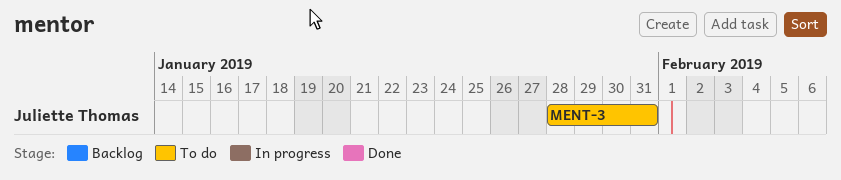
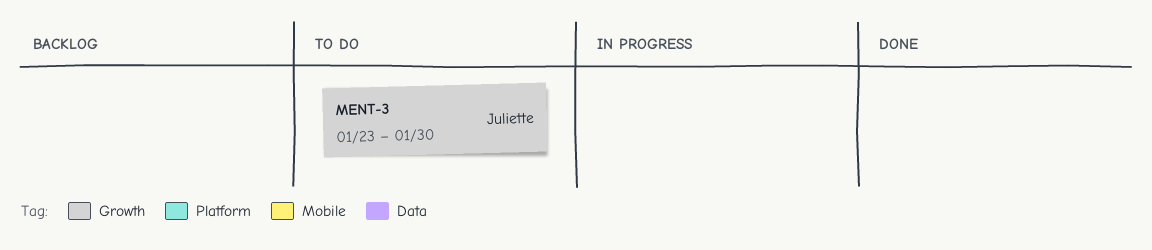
MENT-3, start: Jan 28 -> Jan 23
MENT-3, due: Jan 31 -> Jan 30

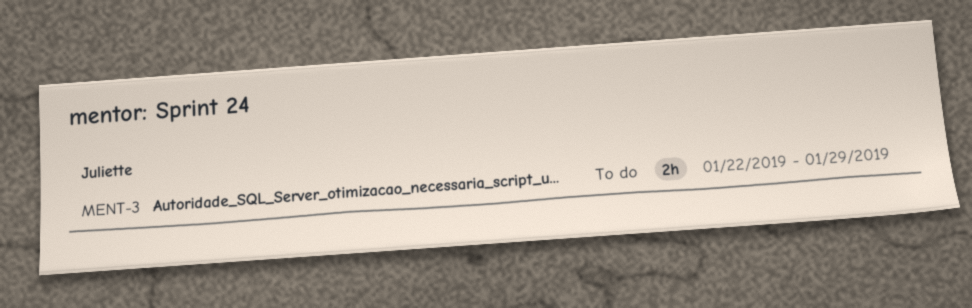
MENT-3, start: Jan 23 -> Jan 22
MENT-3, due: Jan 30 -> Jan 29

